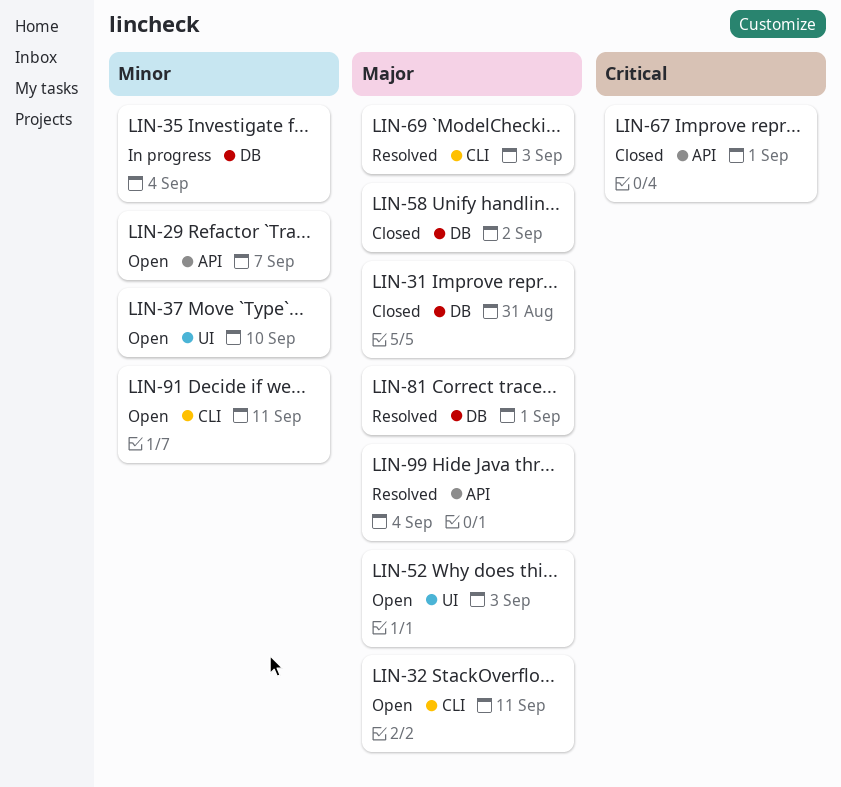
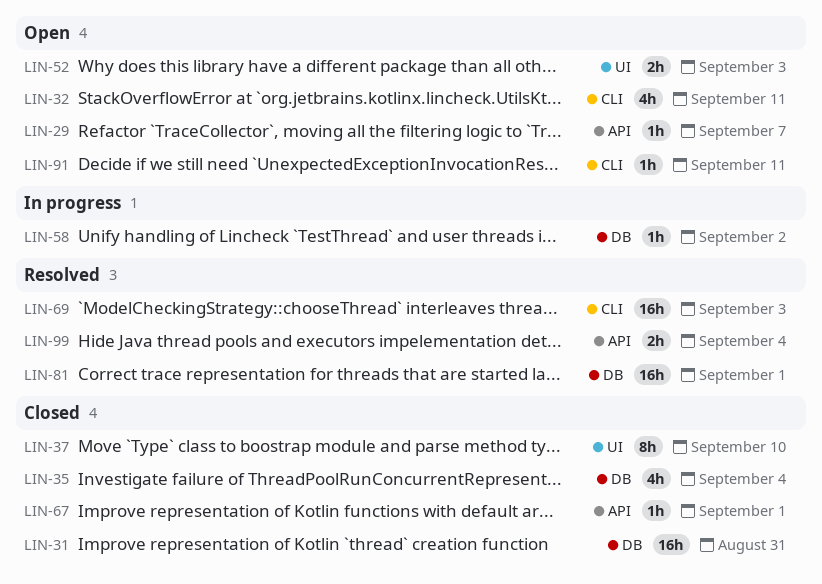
LIN-35, status: In progress -> Closed
LIN-37, status: Open -> Closed
LIN-58, status: Closed -> In progress

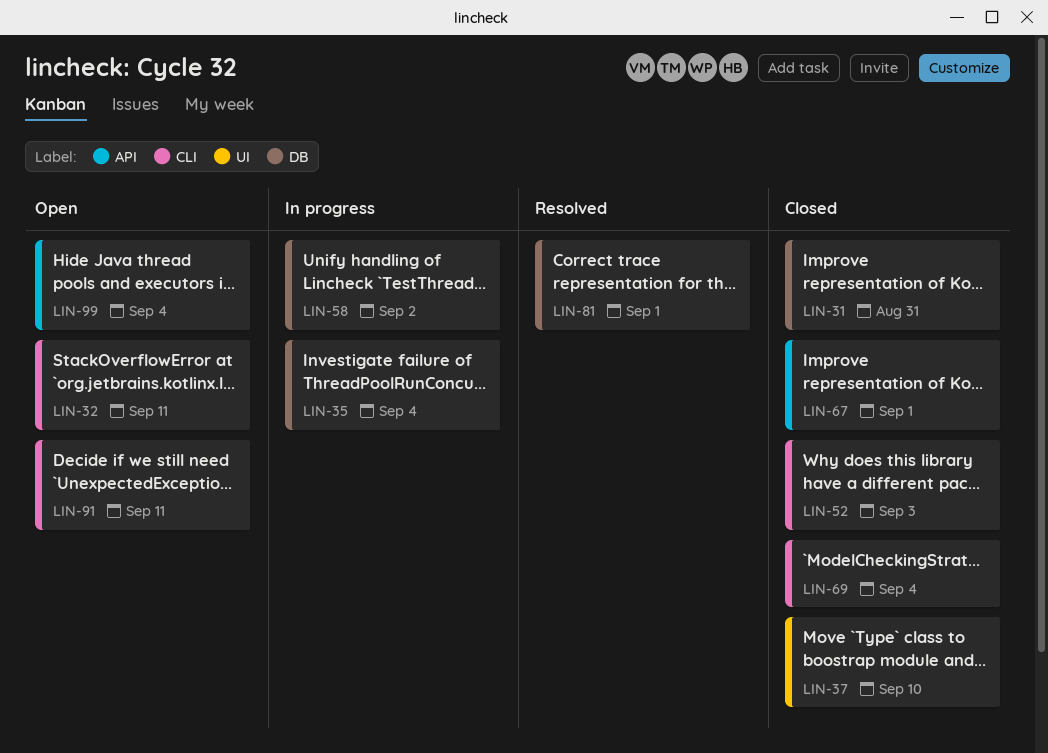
LIN-29: present -> none
LIN-35, status: Closed -> In progress
LIN-52, status: Open -> Closed
LIN-52, label: UI -> CLI
LIN-69, status: Resolved -> Closed
LIN-69, due: Sep 3 -> Sep 4
LIN-99, status: Resolved -> Open

